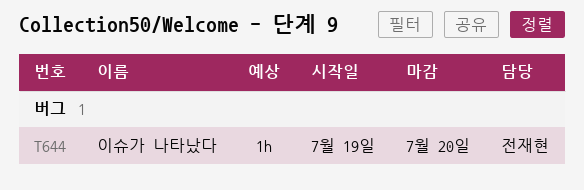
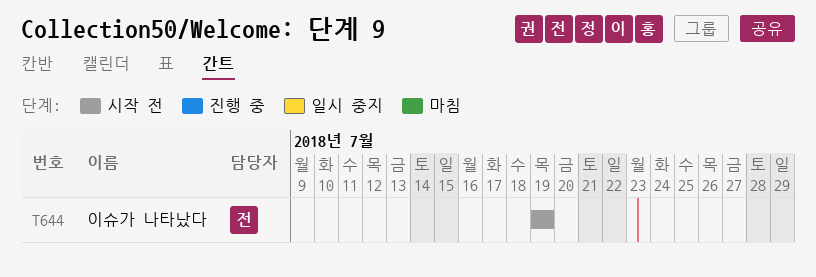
T644, due: Jul 20 -> Jul 19

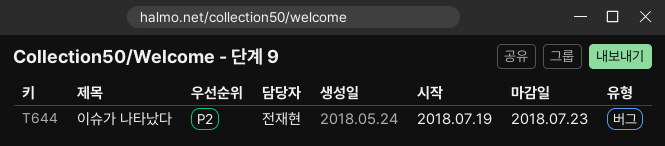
T644, due: Jul 19 -> Jul 23

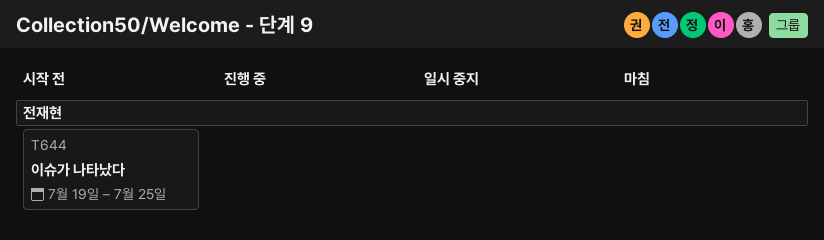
T644, due: Jul 23 -> Jul 25

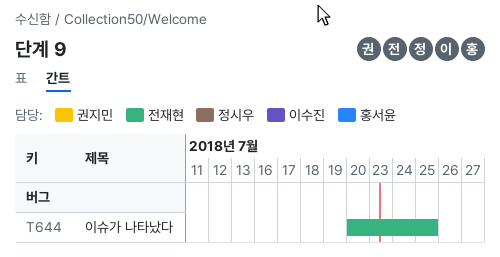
T644, start: Jul 19 -> Jul 20

